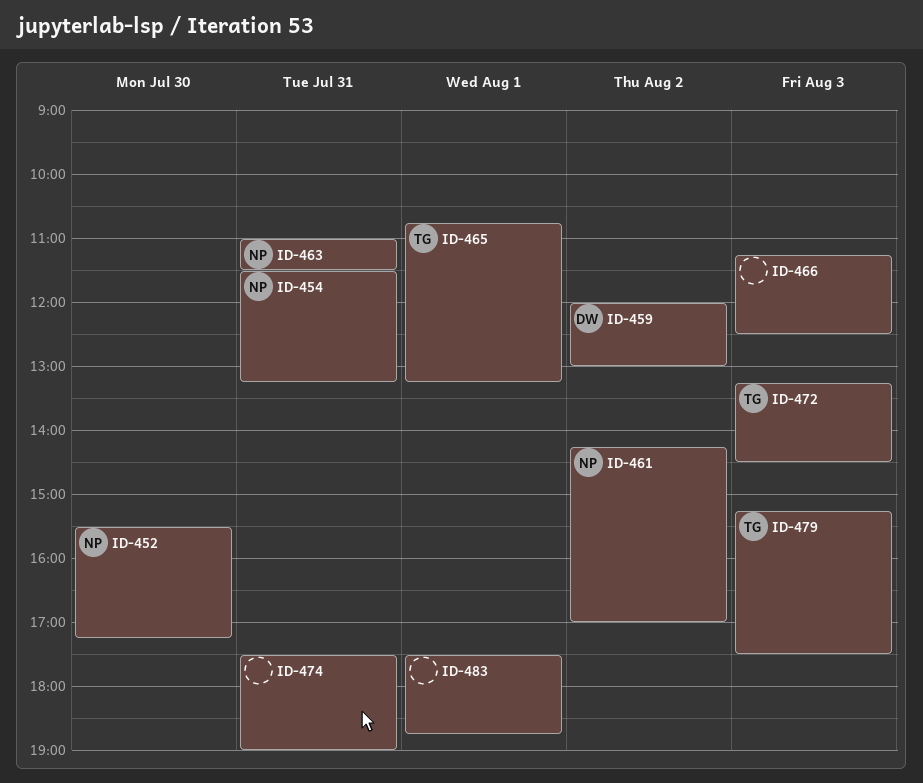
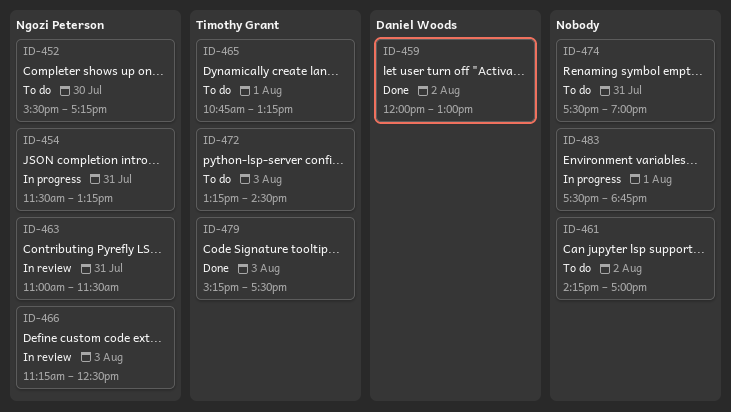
ID-461, owner: Ngozi Peterson -> none
ID-466, owner: none -> Ngozi Peterson

